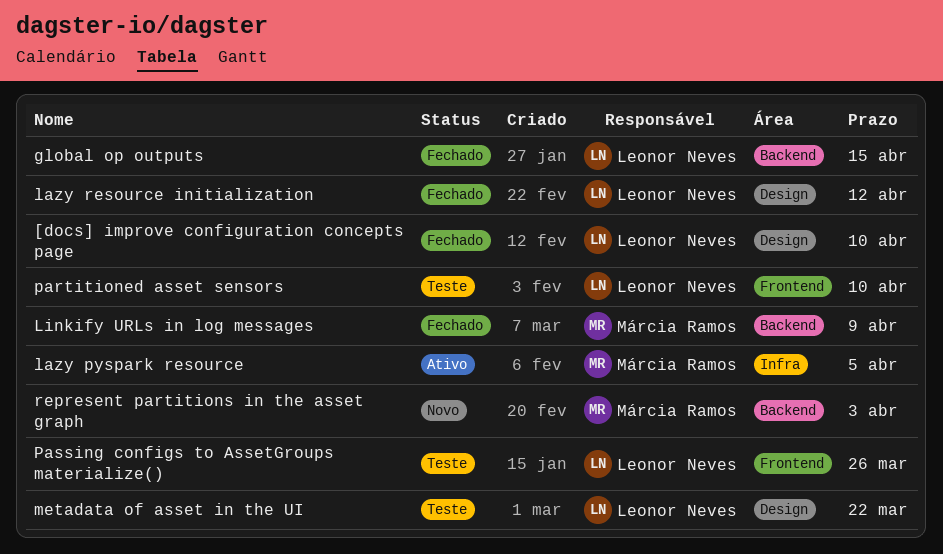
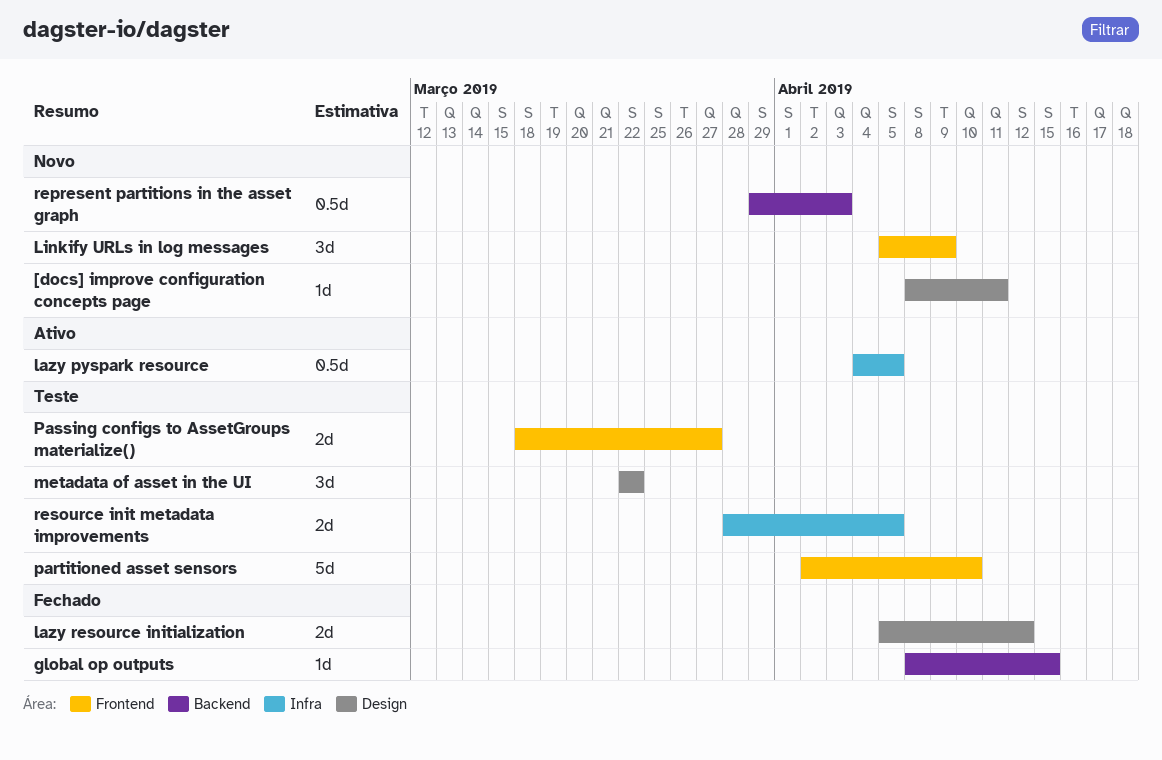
[docs] improve configuration concepts page, status: Fechado -> Novo
[docs] improve configuration concepts page, due: Apr 10 -> Apr 11
Linkify URLs in log messages, status: Fechado -> Novo
Linkify URLs in log messages, label: Backend -> Frontend
Passing configs to AssetGroups materialize(), due: Mar 26 -> Mar 27
resource init metadata improvements: none -> present

